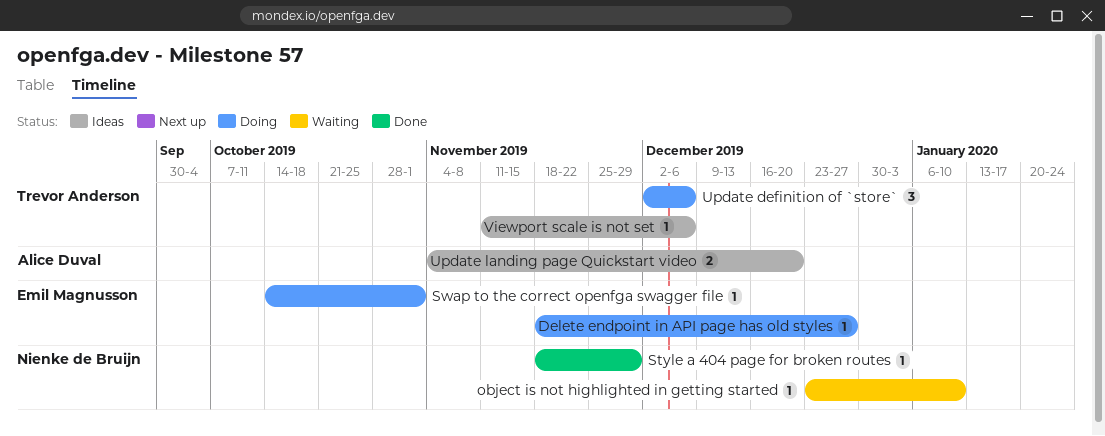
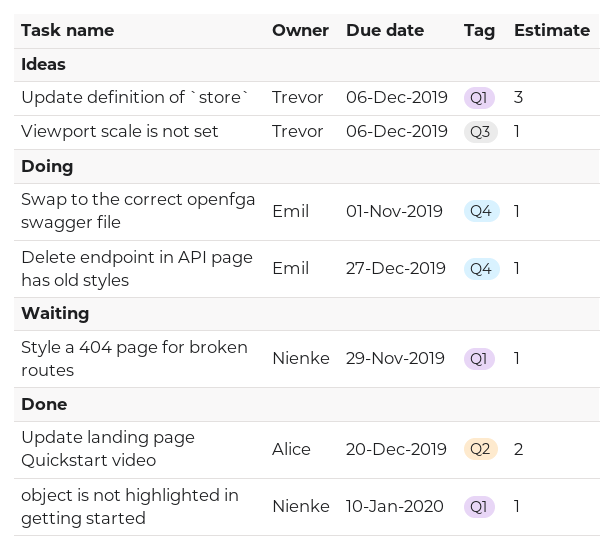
object is not highlighted in getting started, status: Waiting -> Done
Style a 404 page for broken routes, status: Done -> Waiting
Update definition of `store`, status: Doing -> Ideas
Update landing page Quickstart video, status: Ideas -> Done

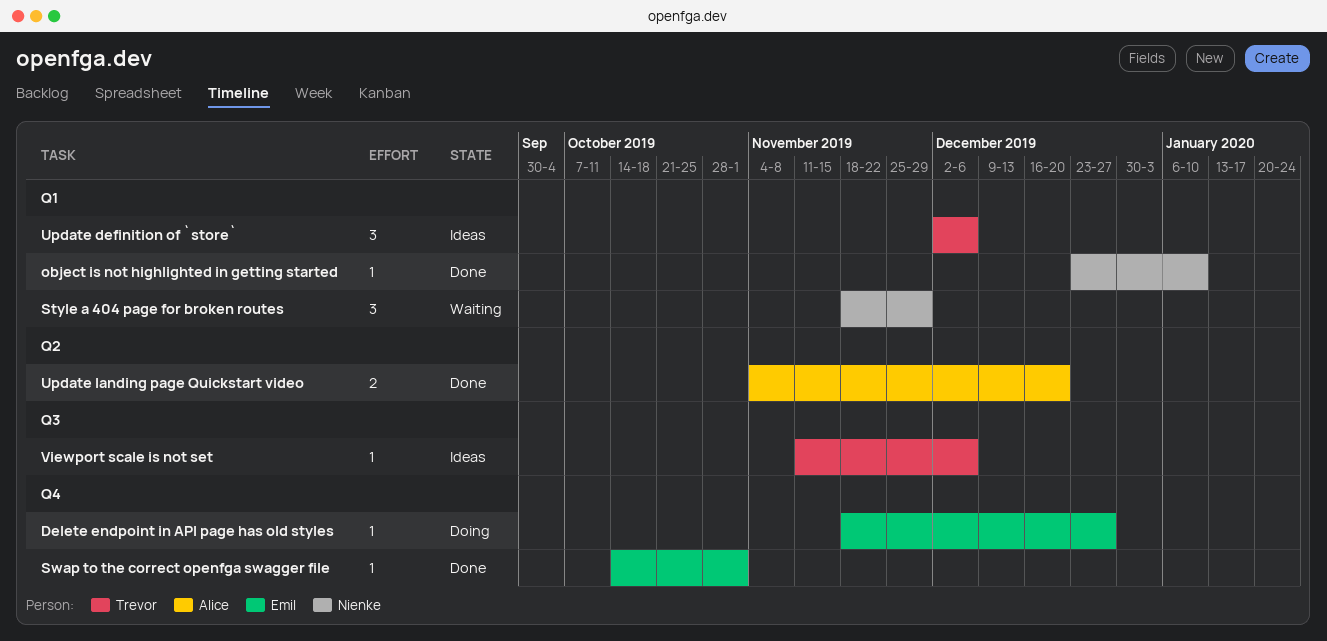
Style a 404 page for broken routes, estimate: 1 -> 3
Swap to the correct openfga swagger file, status: Doing -> Done

